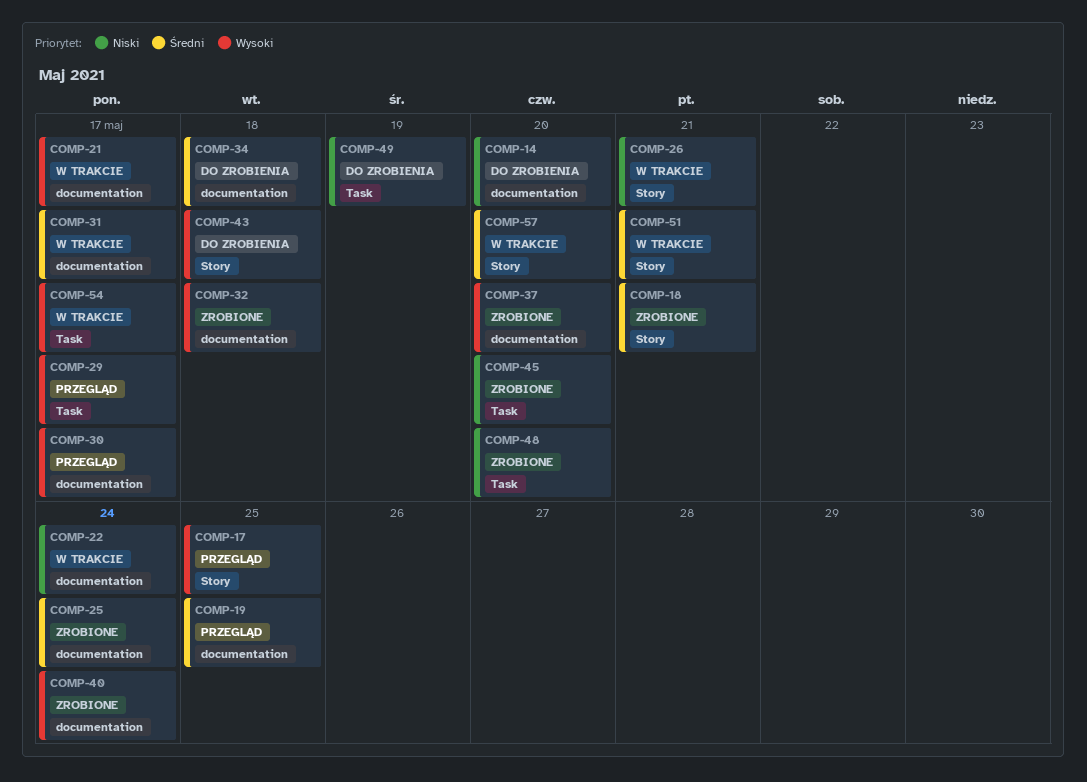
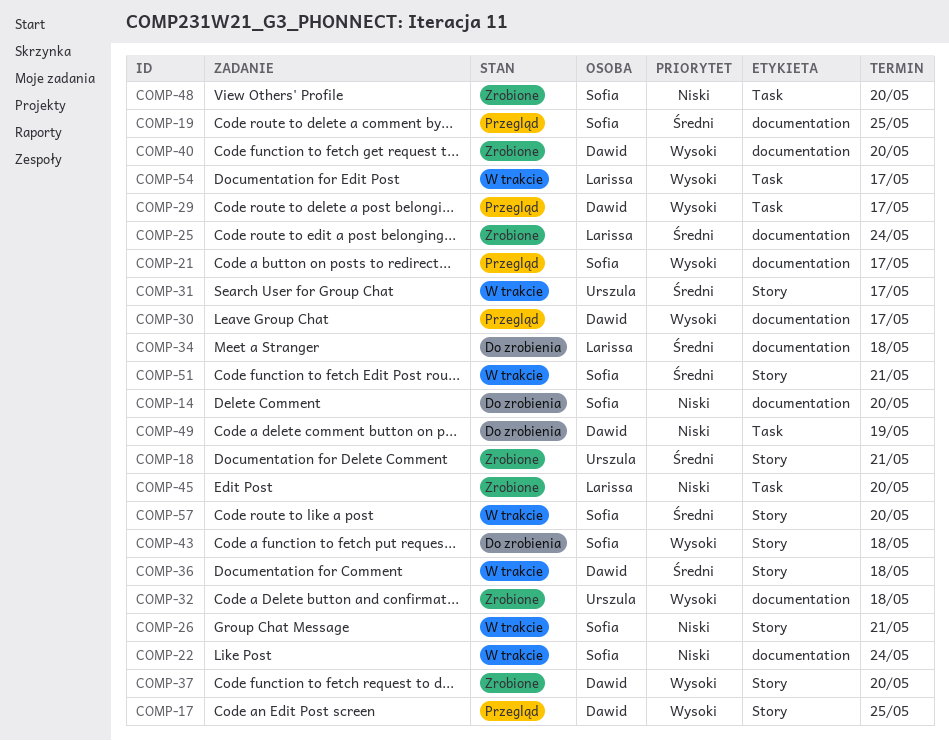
COMP-21, status: W trakcie -> Przegląd
COMP-31, label: documentation -> Story
COMP-36: none -> present
COMP-37, label: documentation -> Story
COMP-40, due: May 24 -> May 20

